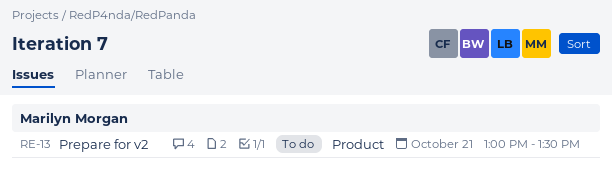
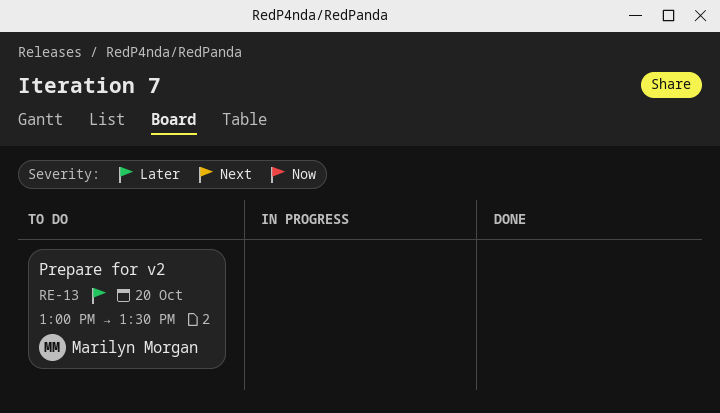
RE-13, day: Oct 21 -> Oct 20

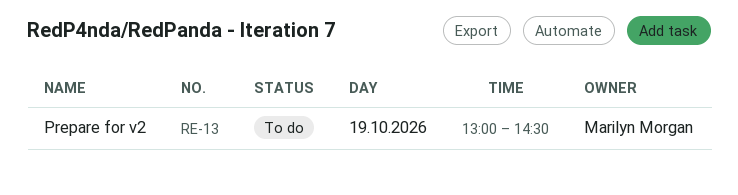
RE-13, day: Oct 20 -> Oct 19
RE-13, ends: 13:30 -> 14:30

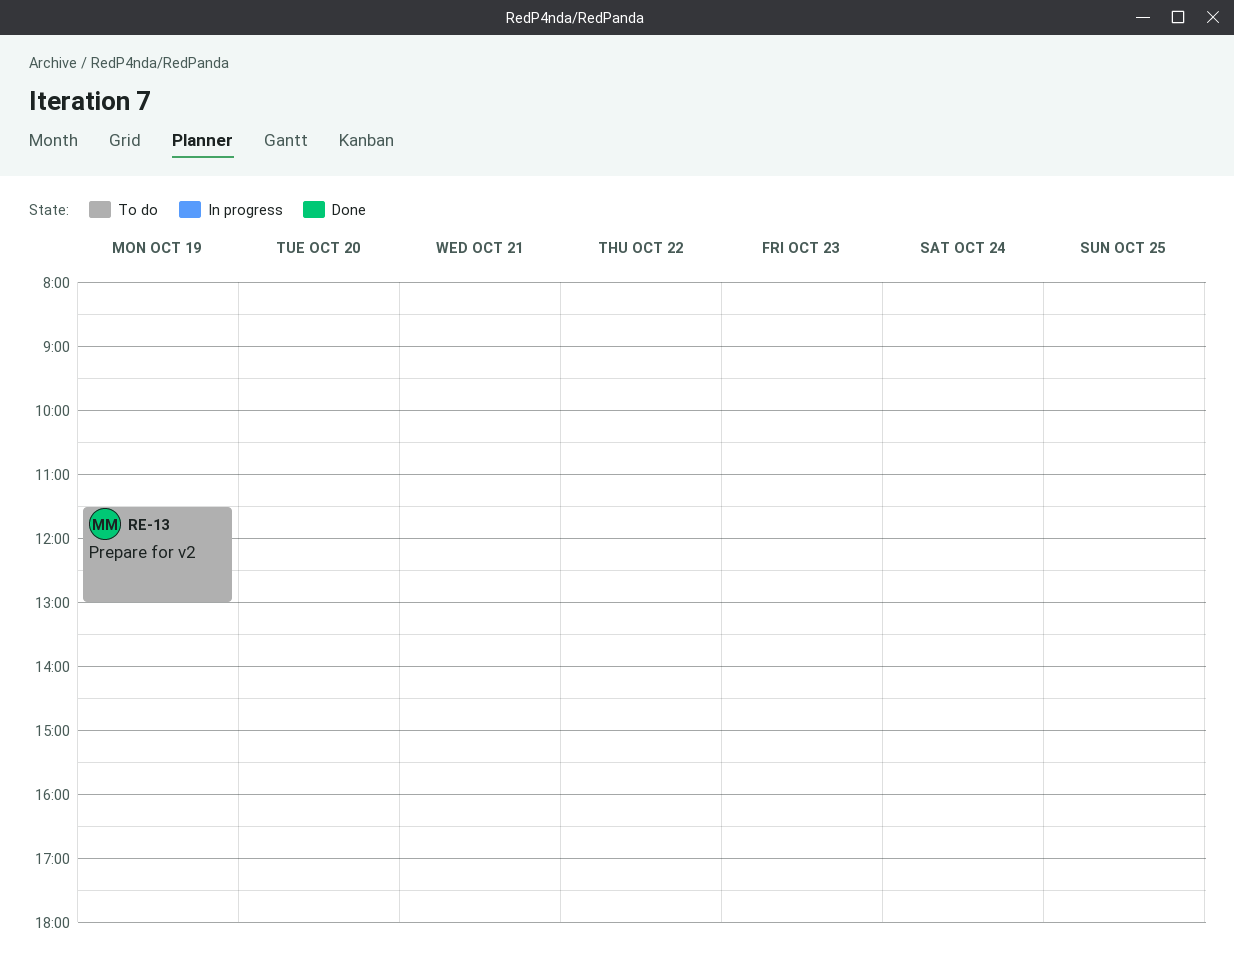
RE-13, begins: 13:00 -> 11:30
RE-13, ends: 14:30 -> 13:00

